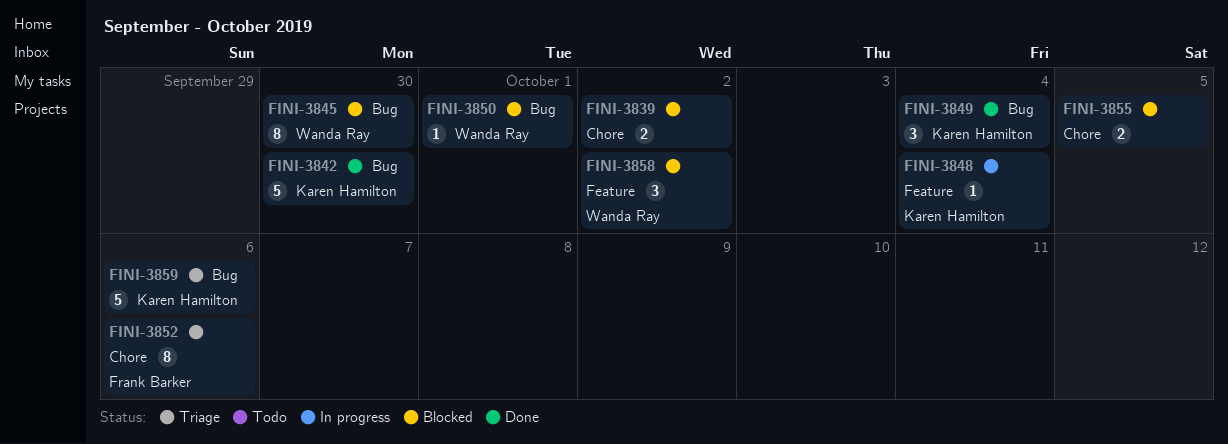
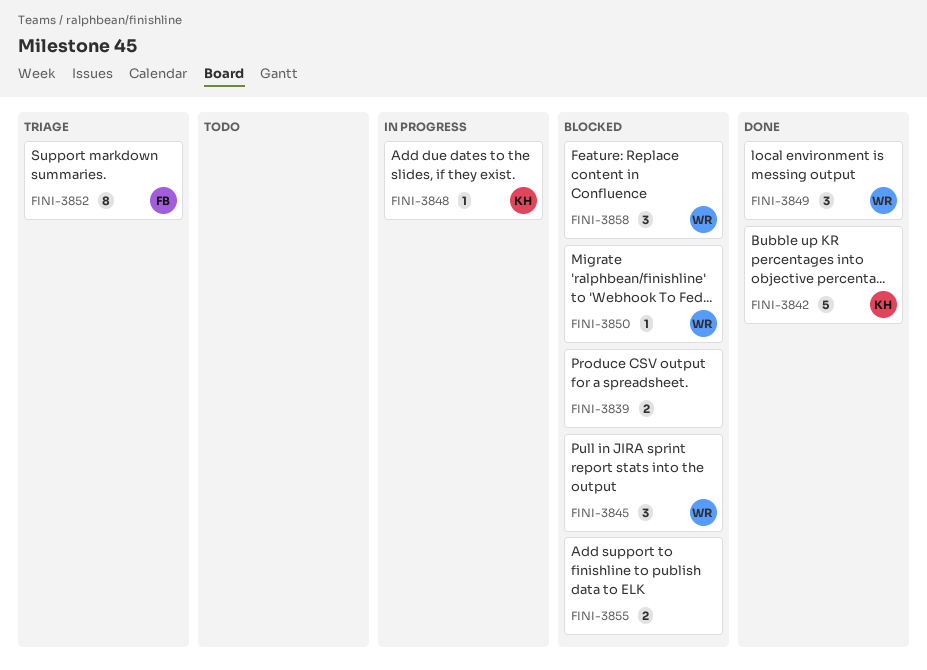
FINI-3845, estimate: 8 -> 3
FINI-3849, owner: Karen Hamilton -> Wanda Ray
FINI-3859: present -> none

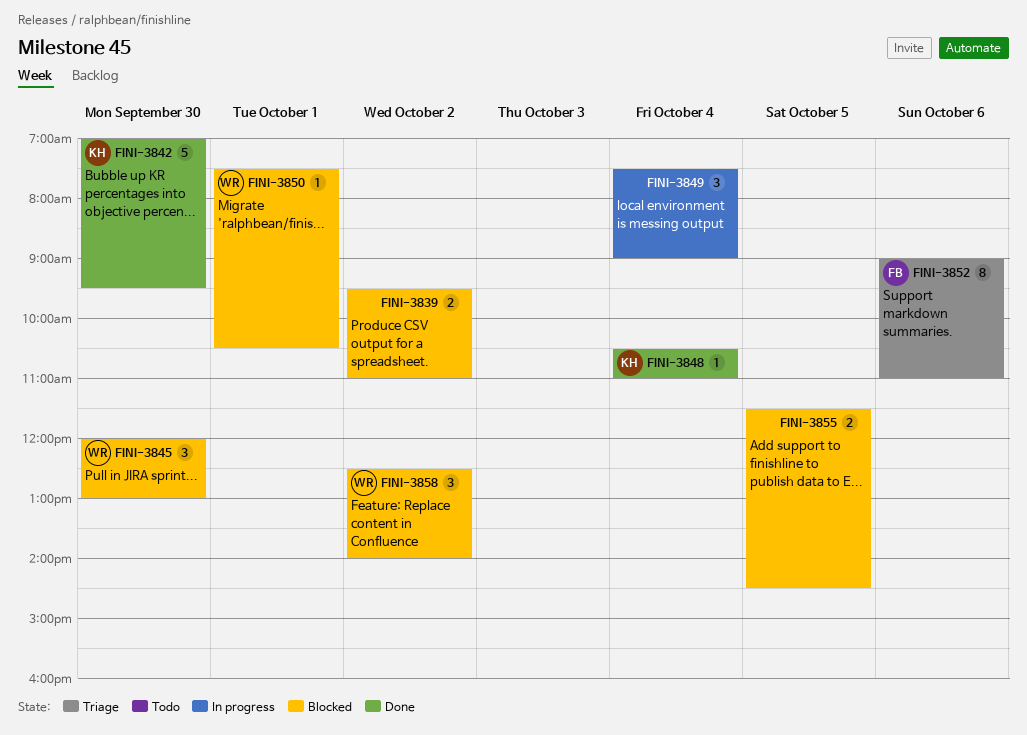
FINI-3848, status: In progress -> Done
FINI-3849, status: Done -> In progress
FINI-3849, owner: WR -> none

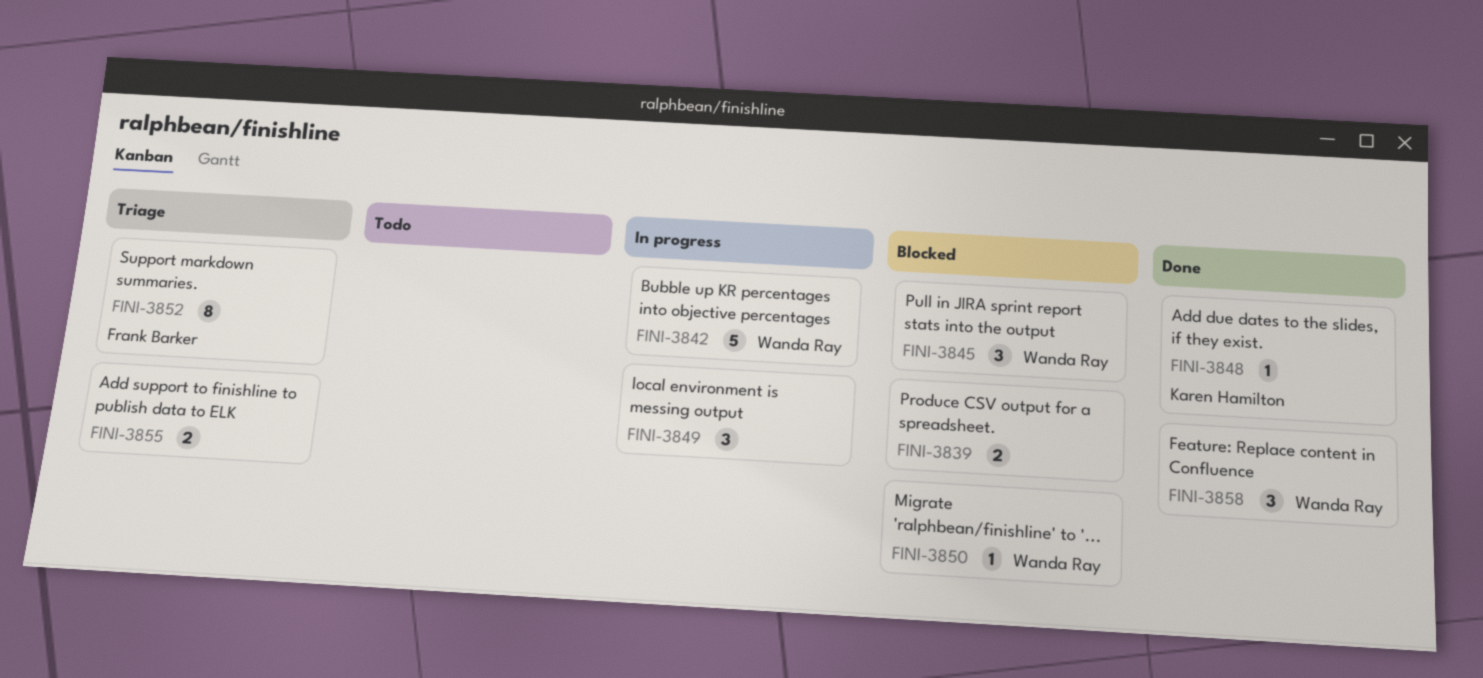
FINI-3842, status: Done -> In progress
FINI-3842, owner: Karen Hamilton -> Wanda Ray
FINI-3855, status: Blocked -> Triage
FINI-3858, status: Blocked -> Done

